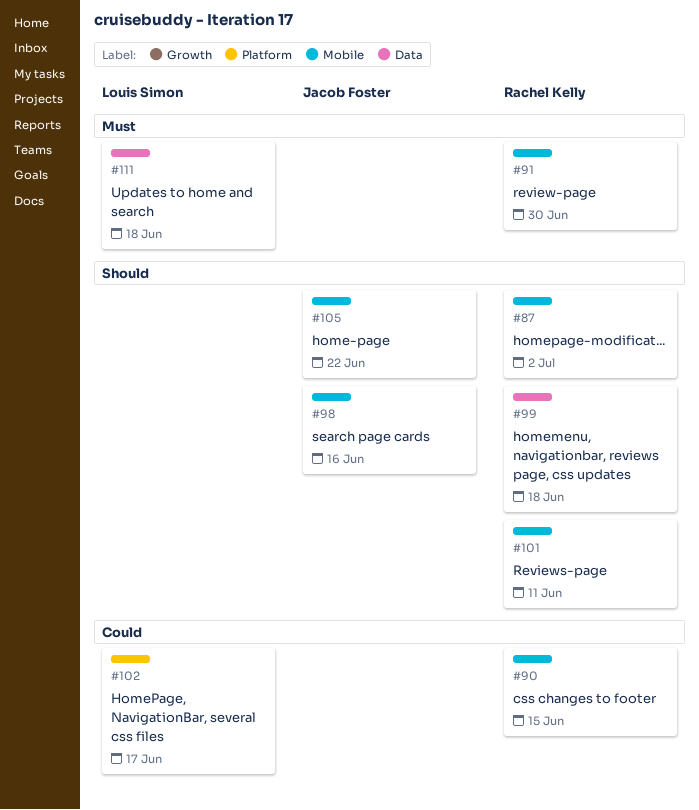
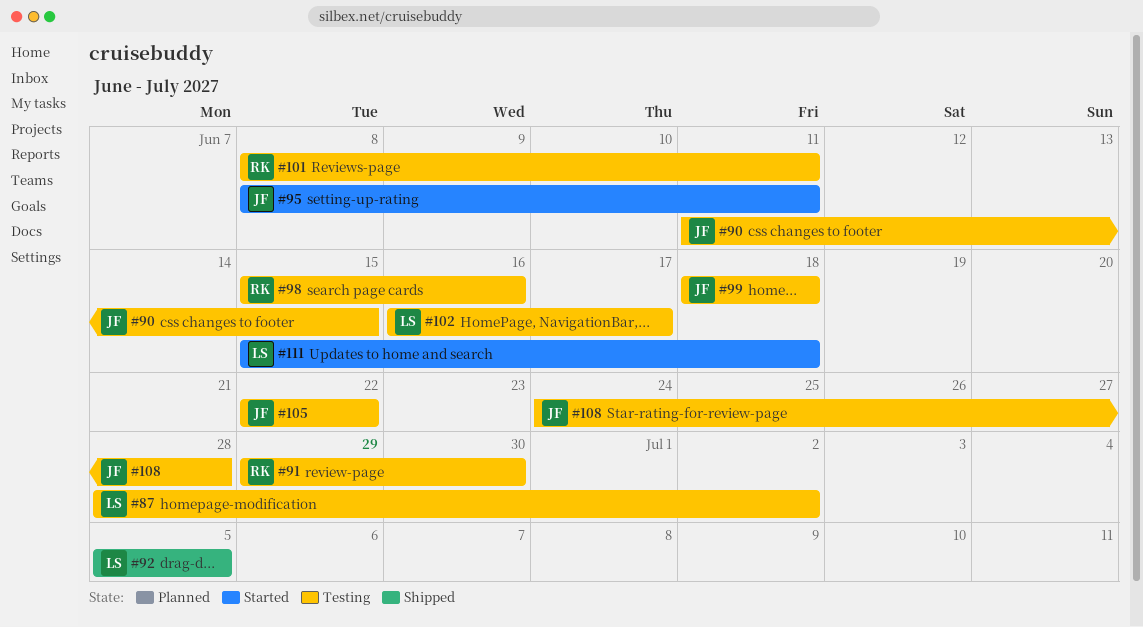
#87, owner: Rachel Kelly -> Louis Simon
#90, owner: Rachel Kelly -> Jacob Foster
#92: none -> present
#95: none -> present
#98, owner: Jacob Foster -> Rachel Kelly
#99, owner: Rachel Kelly -> Jacob Foster
#108: none -> present

